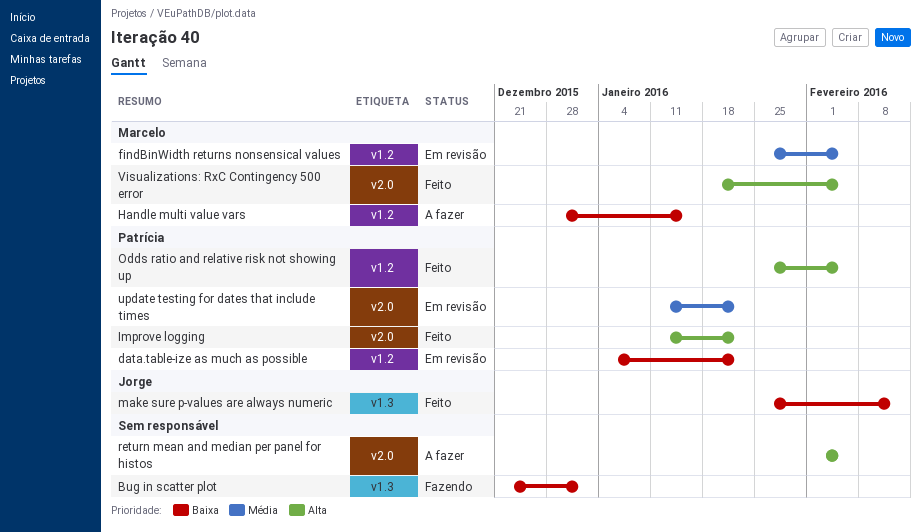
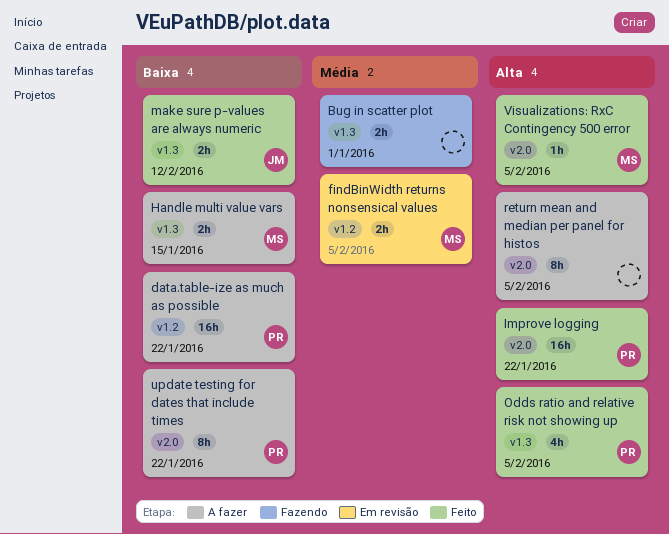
Bug in scatter plot, priority: Baixa -> Média
data.table-ize as much as possible, status: Em revisão -> A fazer
Handle multi value vars, label: v1.2 -> v1.3
Odds ratio and relative risk not showing up, label: v1.2 -> v1.3
update testing for dates that include times, status: Em revisão -> A fazer
update testing for dates that include times, priority: Média -> Baixa

